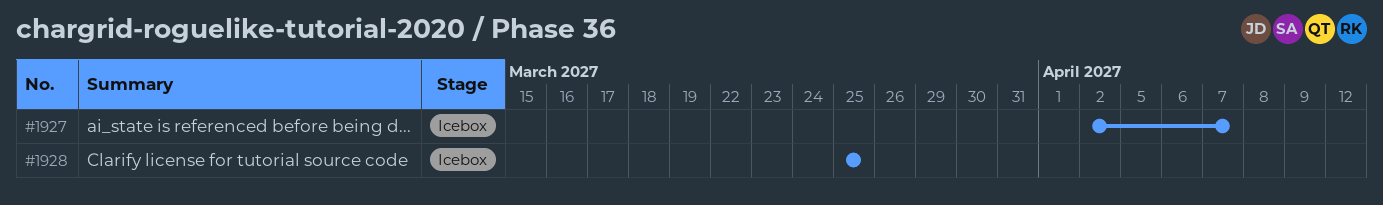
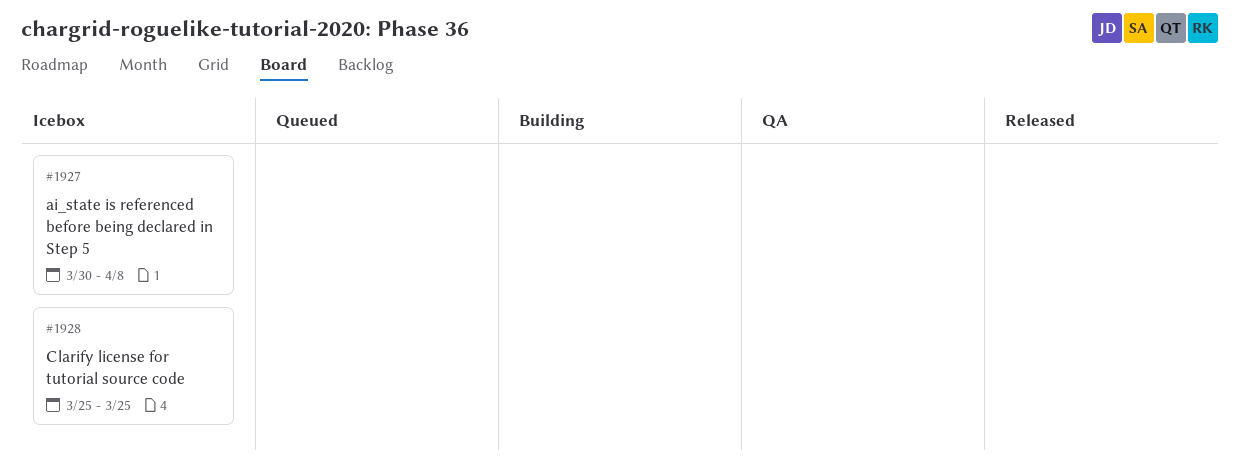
#1927, start: Apr 2 -> Mar 30
#1927, due: Apr 7 -> Apr 8

